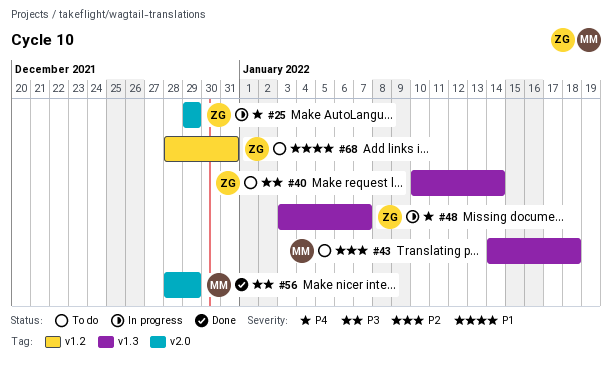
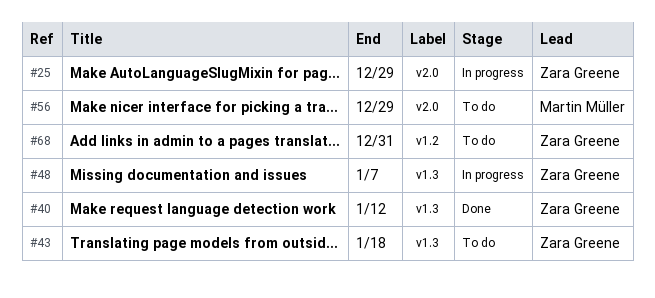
#40, status: To do -> Done
#40, due: Jan 14 -> Jan 12
#43, owner: Martin Müller -> Zara Greene
#56, status: Done -> To do

